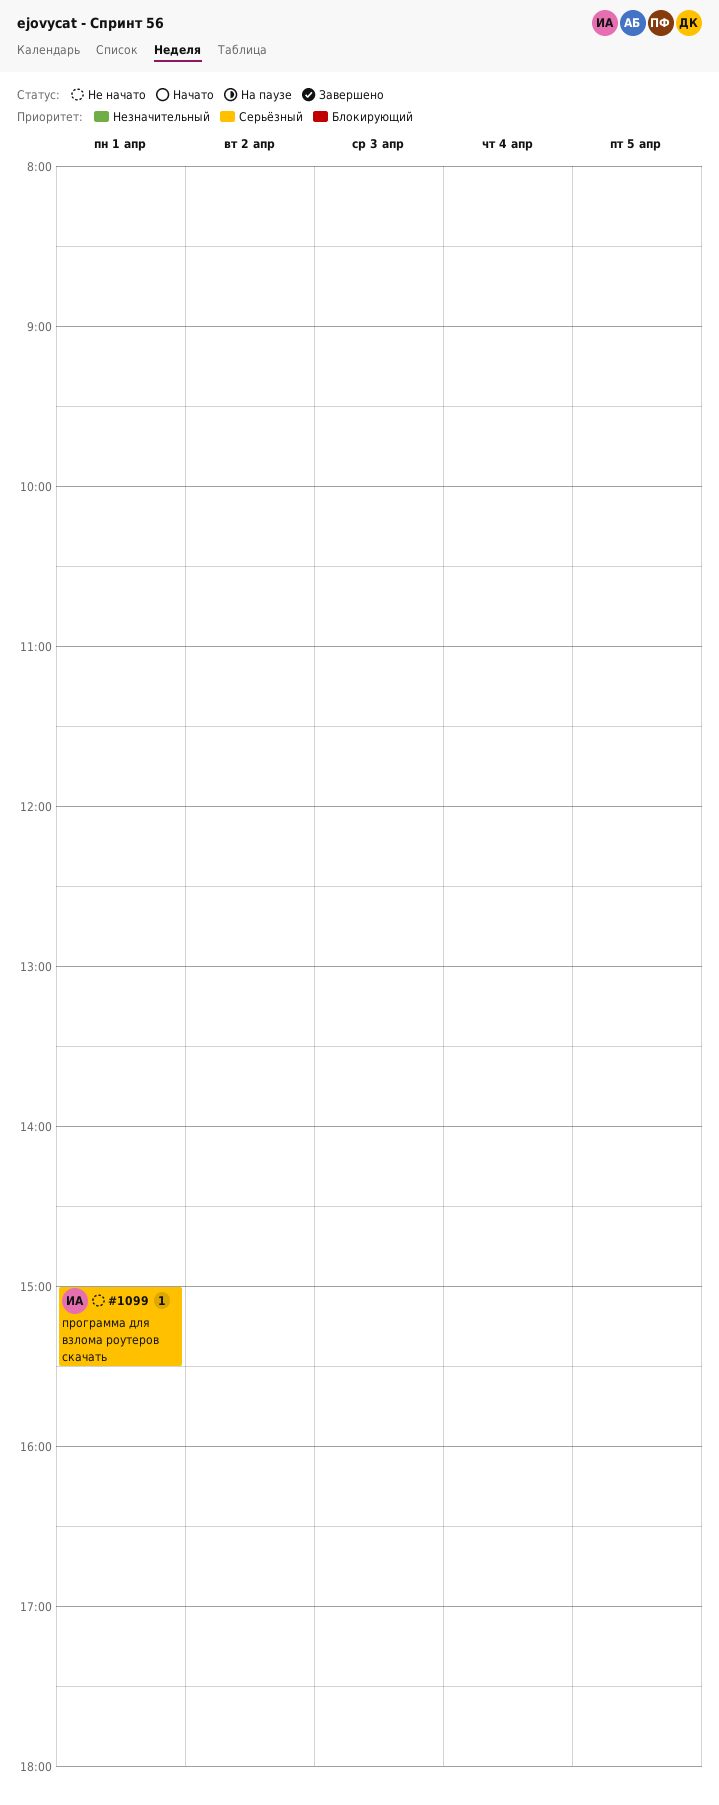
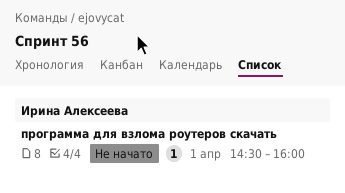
программа для взлома роутеров скачать, begins: 15:00 -> 14:30
программа для взлома роутеров скачать, ends: 15:30 -> 16:00

